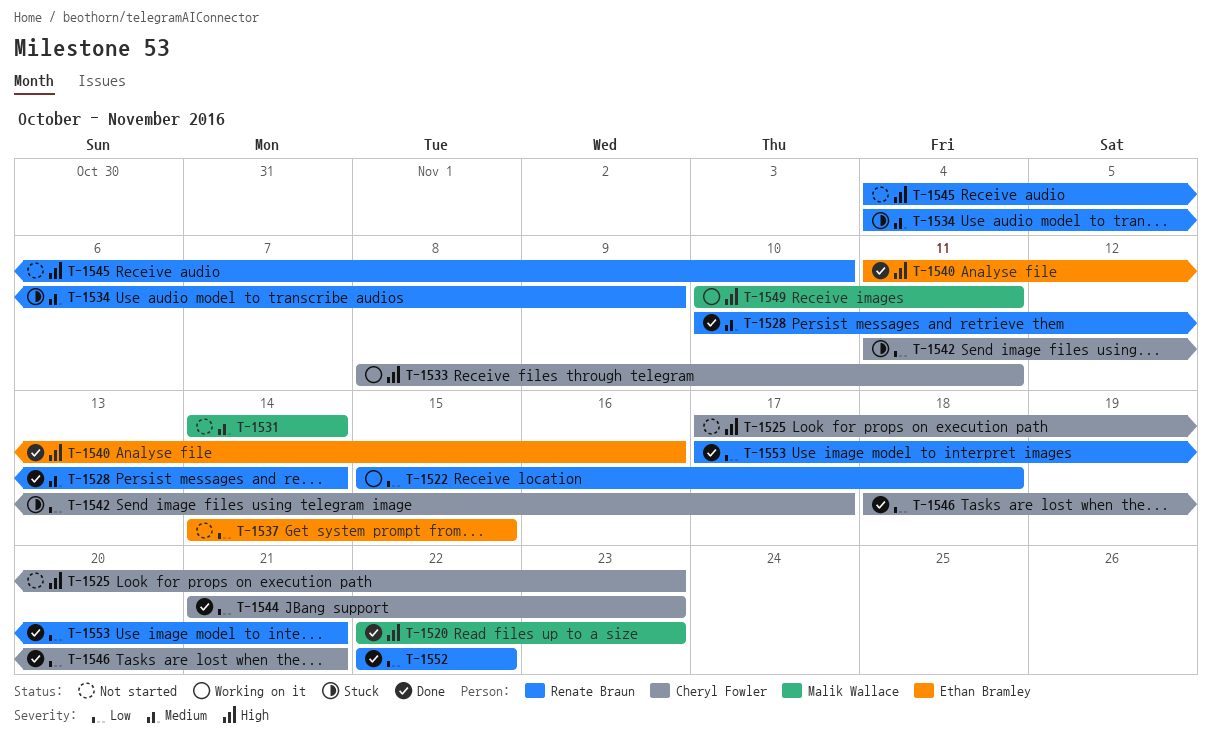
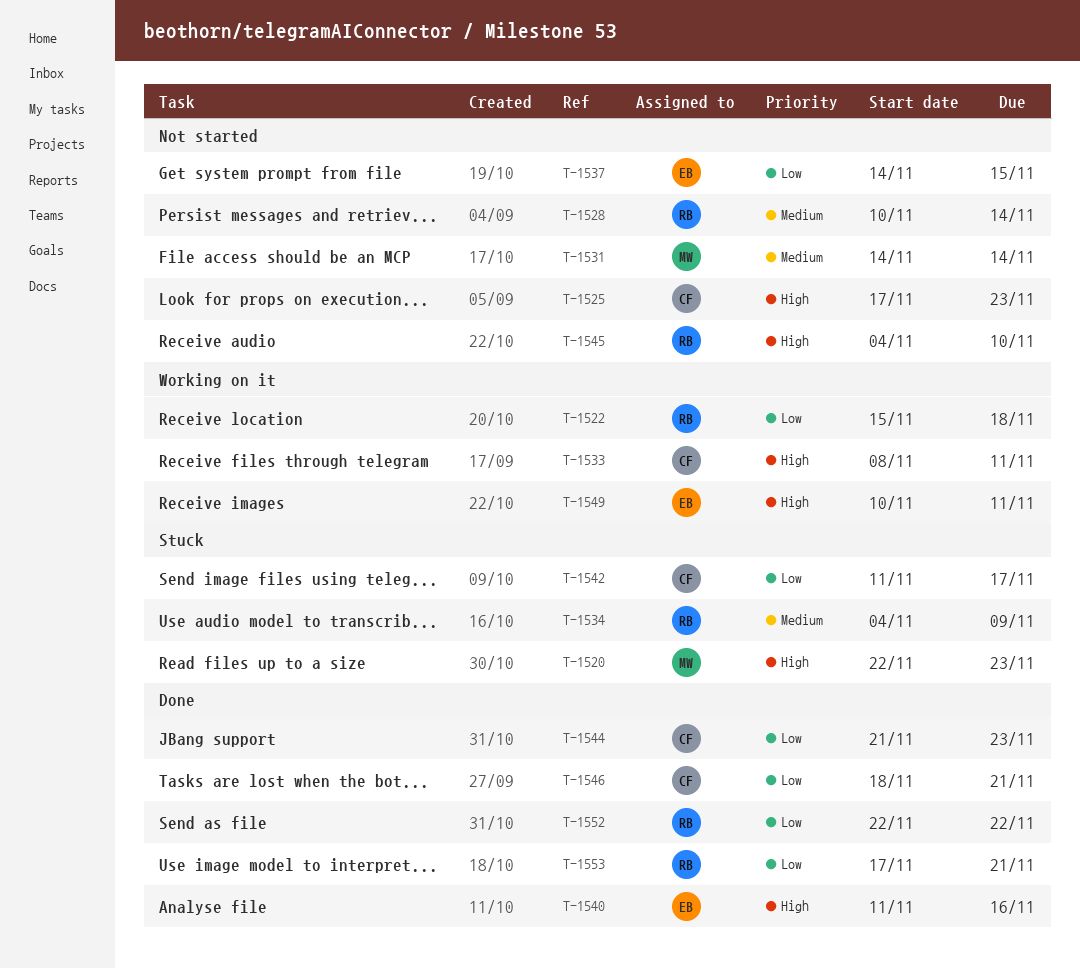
T-1520, status: Done -> Stuck
T-1528, status: Done -> Not started
T-1549, owner: Malik Wallace -> Ethan Bramley

